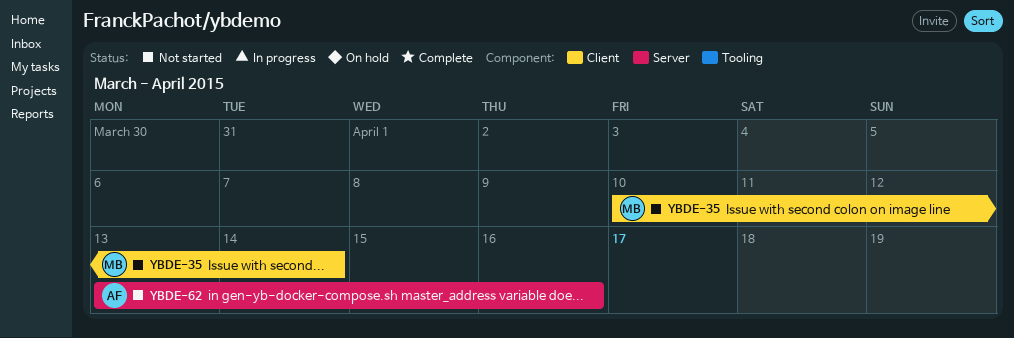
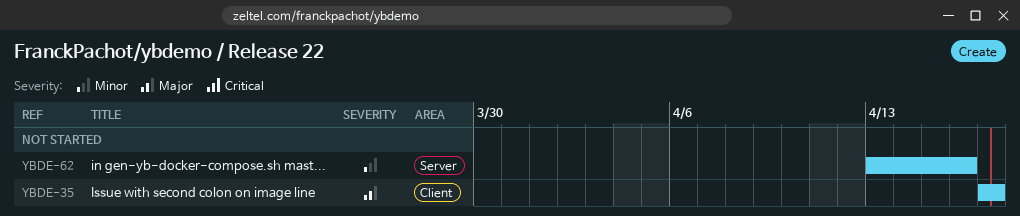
YBDE-35, start: Apr 10 -> Apr 17
YBDE-35, due: Apr 14 -> Apr 17

